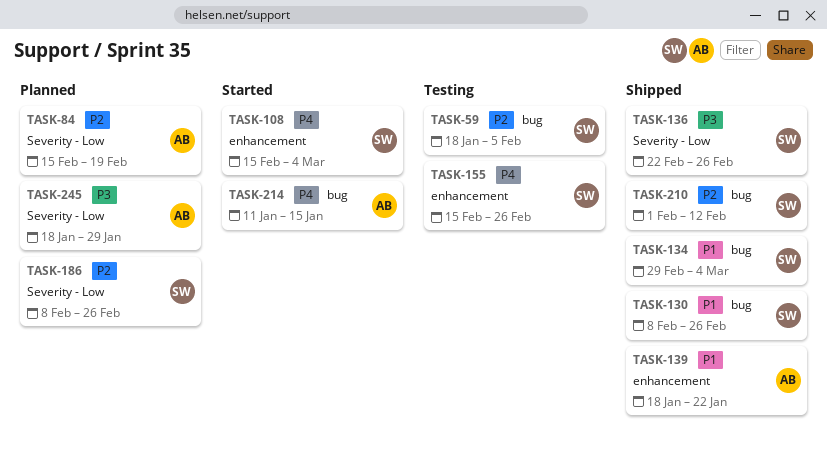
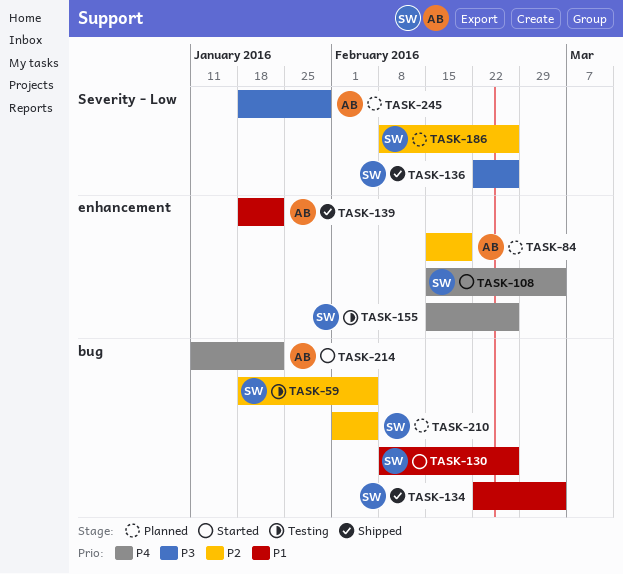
TASK-84, label: Severity - Low -> enhancement
TASK-130, status: Shipped -> Started
TASK-134, start: Feb 29 -> Feb 22
TASK-210, status: Shipped -> Planned
TASK-210, due: Feb 12 -> Feb 5
TASK-214, due: Jan 15 -> Jan 22

